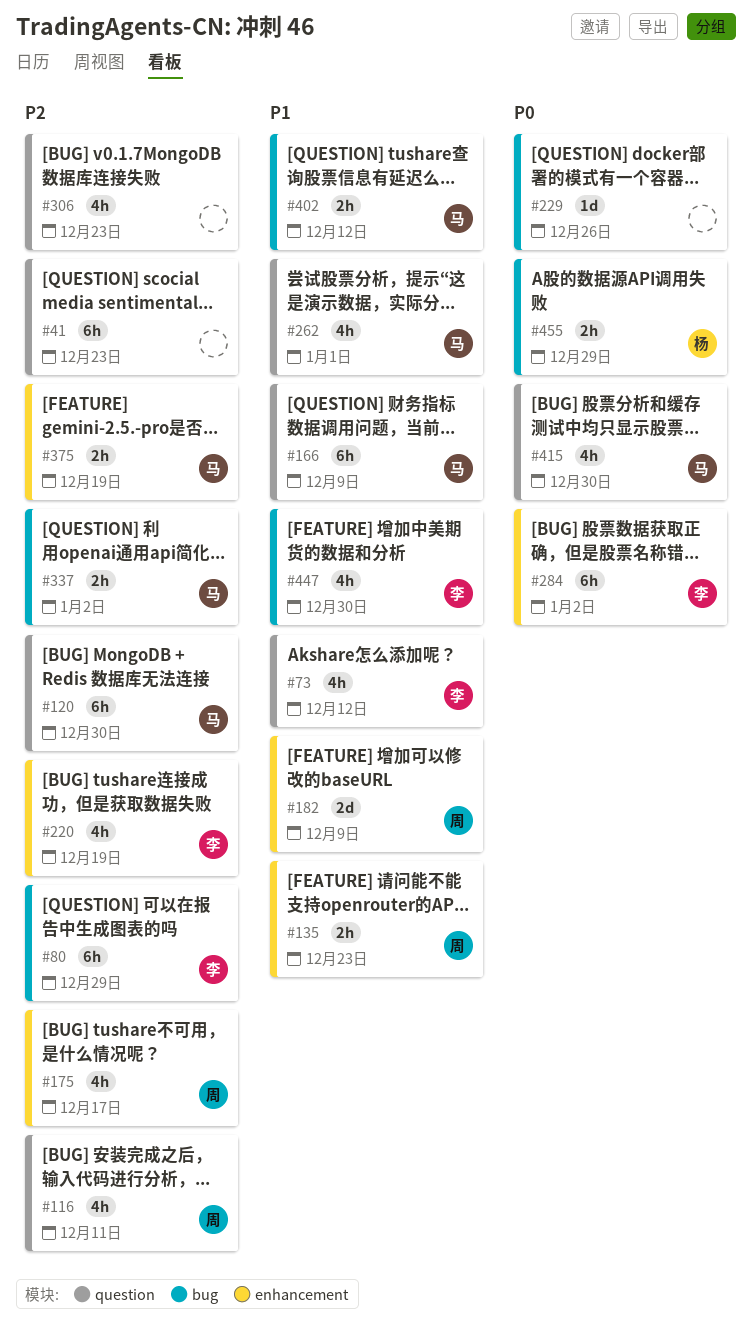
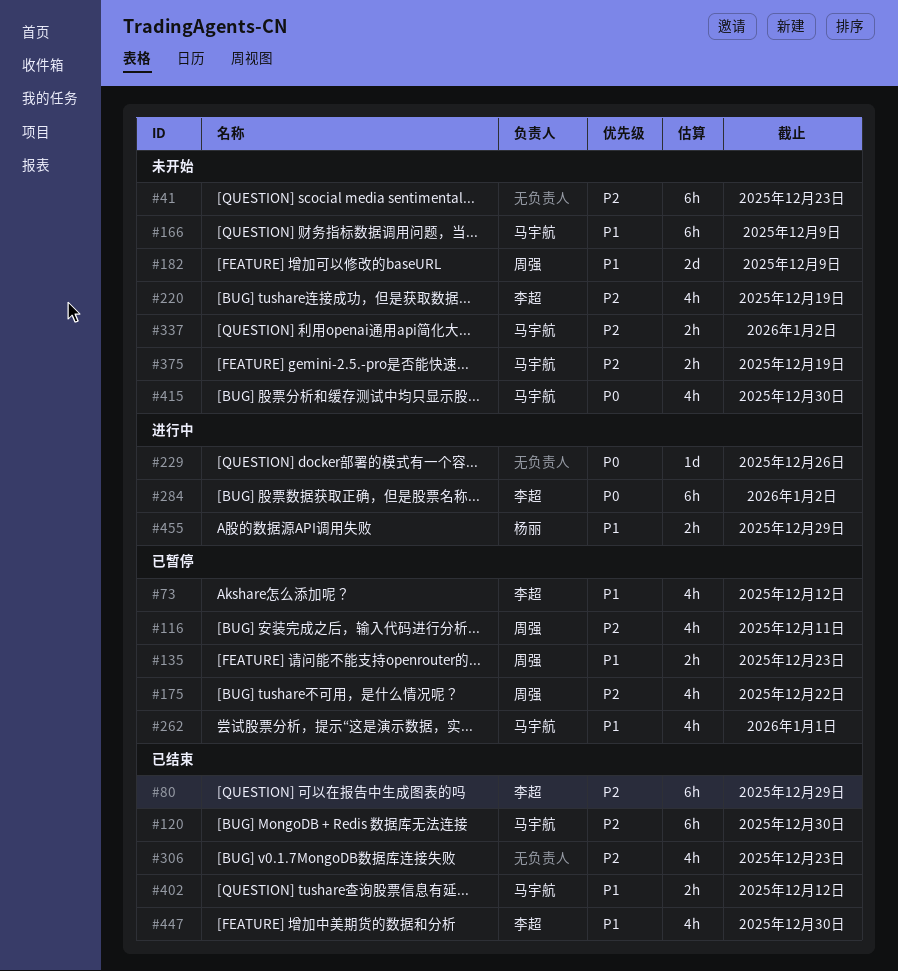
#175, due: Dec 17 -> Dec 22
#455, priority: P0 -> P1

